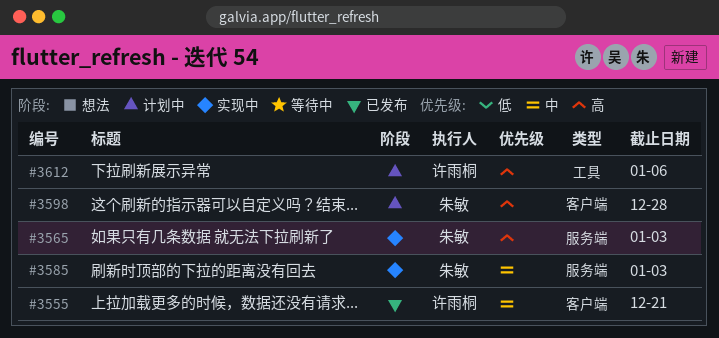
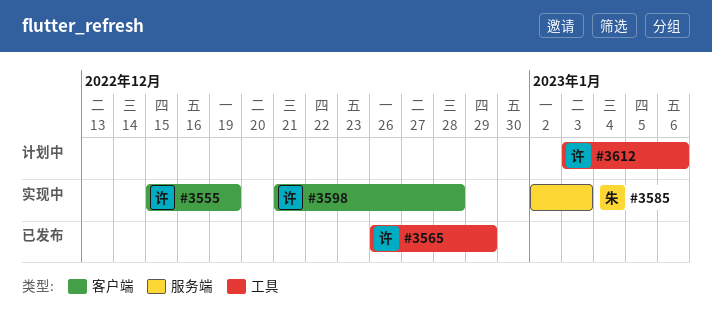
#3555, status: 已发布 -> 实现中
#3555, due: Dec 21 -> Dec 19
#3565, status: 实现中 -> 已发布
#3565, owner: 朱敏 -> 许雨桐
#3565, label: 服务端 -> 工具
#3565, due: Jan 3 -> Dec 29
#3598, status: 计划中 -> 实现中
#3598, owner: 朱敏 -> 许雨桐

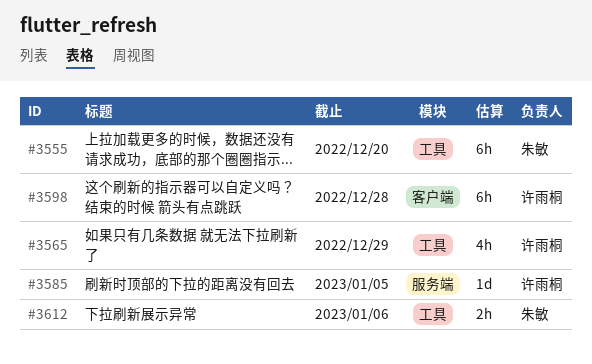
#3555, owner: 许雨桐 -> 朱敏
#3555, label: 客户端 -> 工具
#3555, due: Dec 19 -> Dec 20
#3585, owner: 朱敏 -> 许雨桐
#3585, due: Jan 3 -> Jan 5
#3612, owner: 许雨桐 -> 朱敏

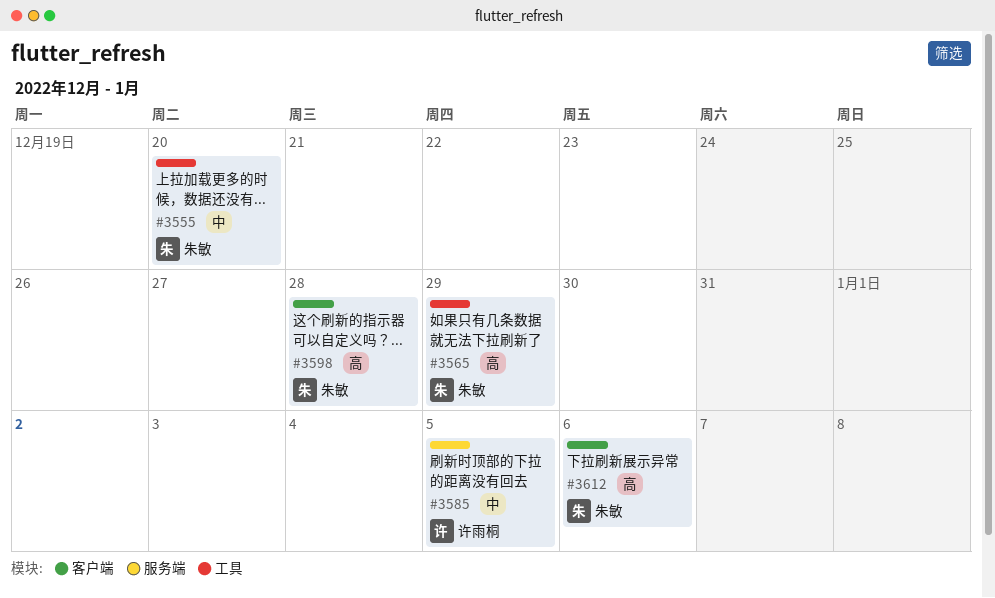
#3565, owner: 许雨桐 -> 朱敏
#3598, owner: 许雨桐 -> 朱敏
#3612, label: 工具 -> 客户端

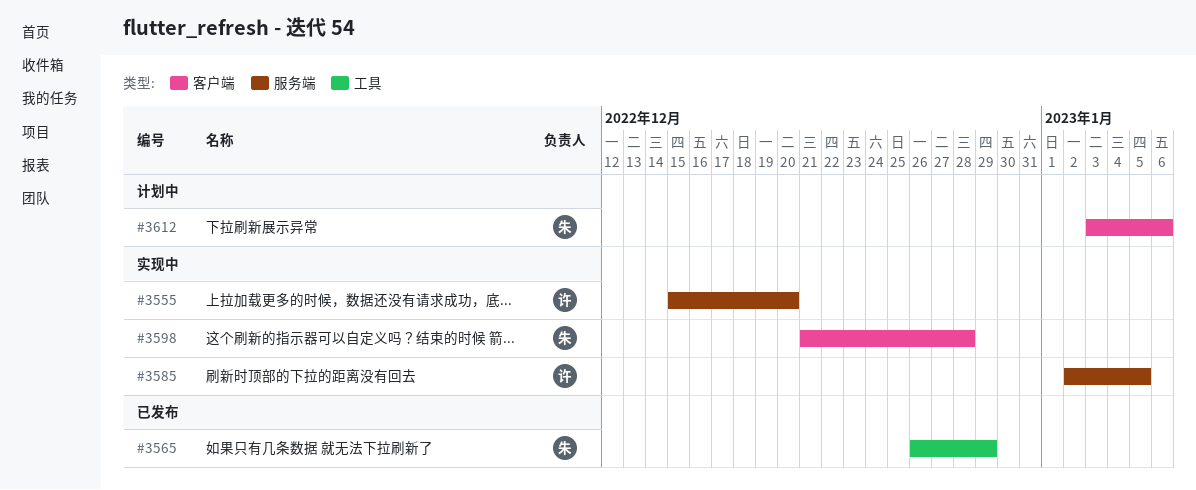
#3555, owner: 朱敏 -> 许雨桐
#3555, label: 工具 -> 服务端

